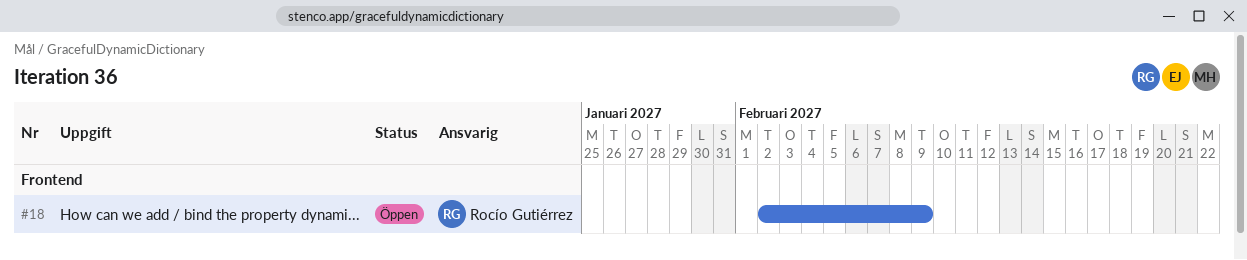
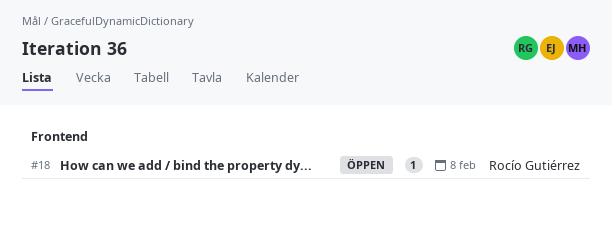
#18, due: Feb 9 -> Feb 8

